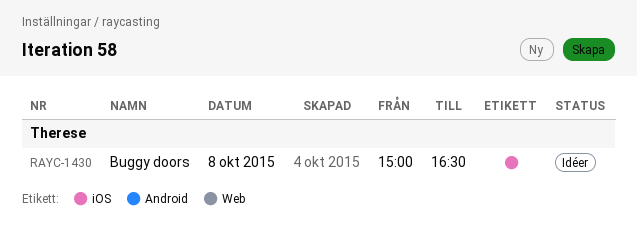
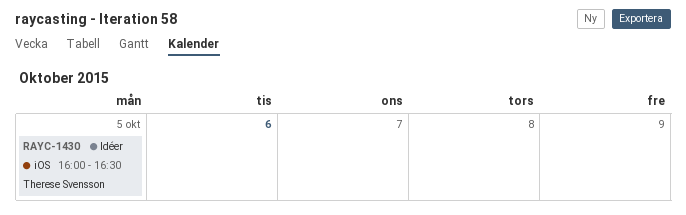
RAYC-1430, day: Oct 8 -> Oct 5
RAYC-1430, begins: 15:00 -> 16:00

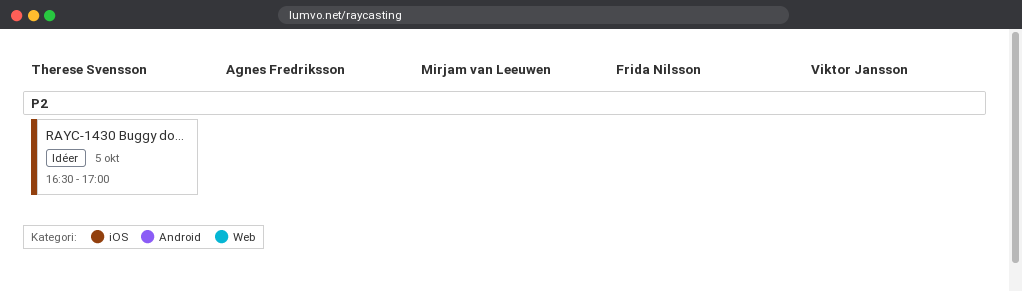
RAYC-1430, begins: 16:00 -> 16:30
RAYC-1430, ends: 16:30 -> 17:00

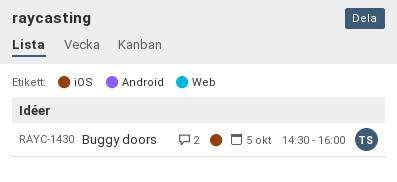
RAYC-1430, begins: 16:30 -> 14:30
RAYC-1430, ends: 17:00 -> 16:00

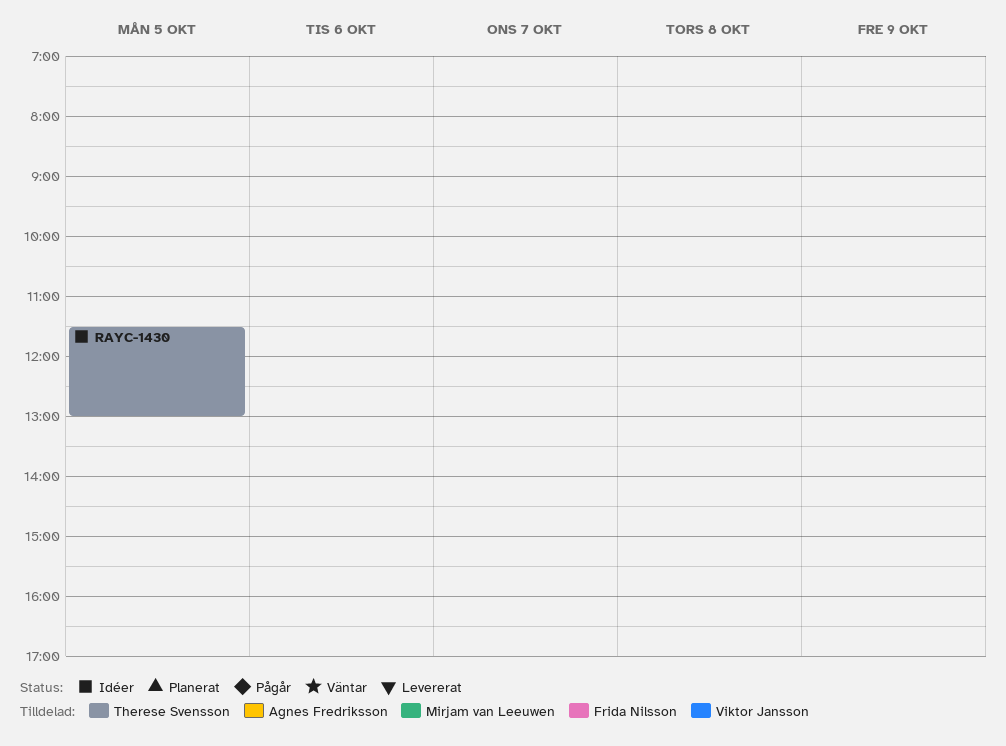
RAYC-1430, begins: 14:30 -> 11:30
RAYC-1430, ends: 16:00 -> 13:00

